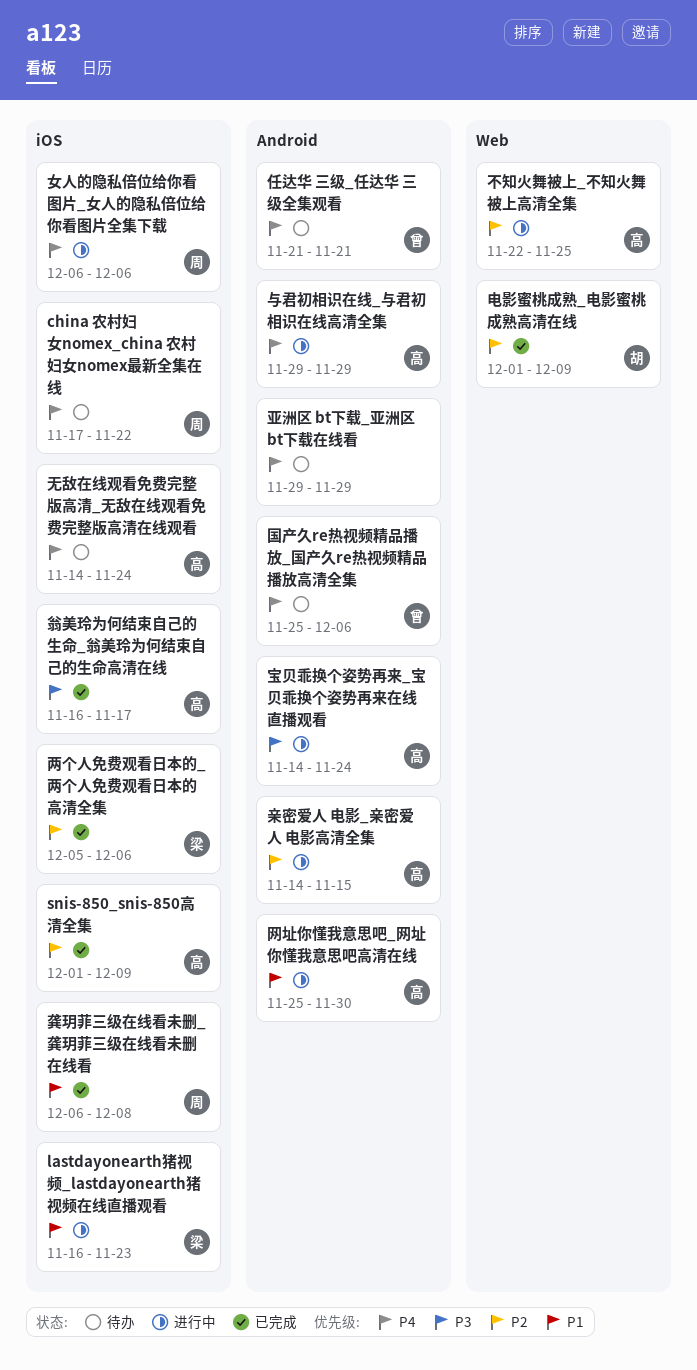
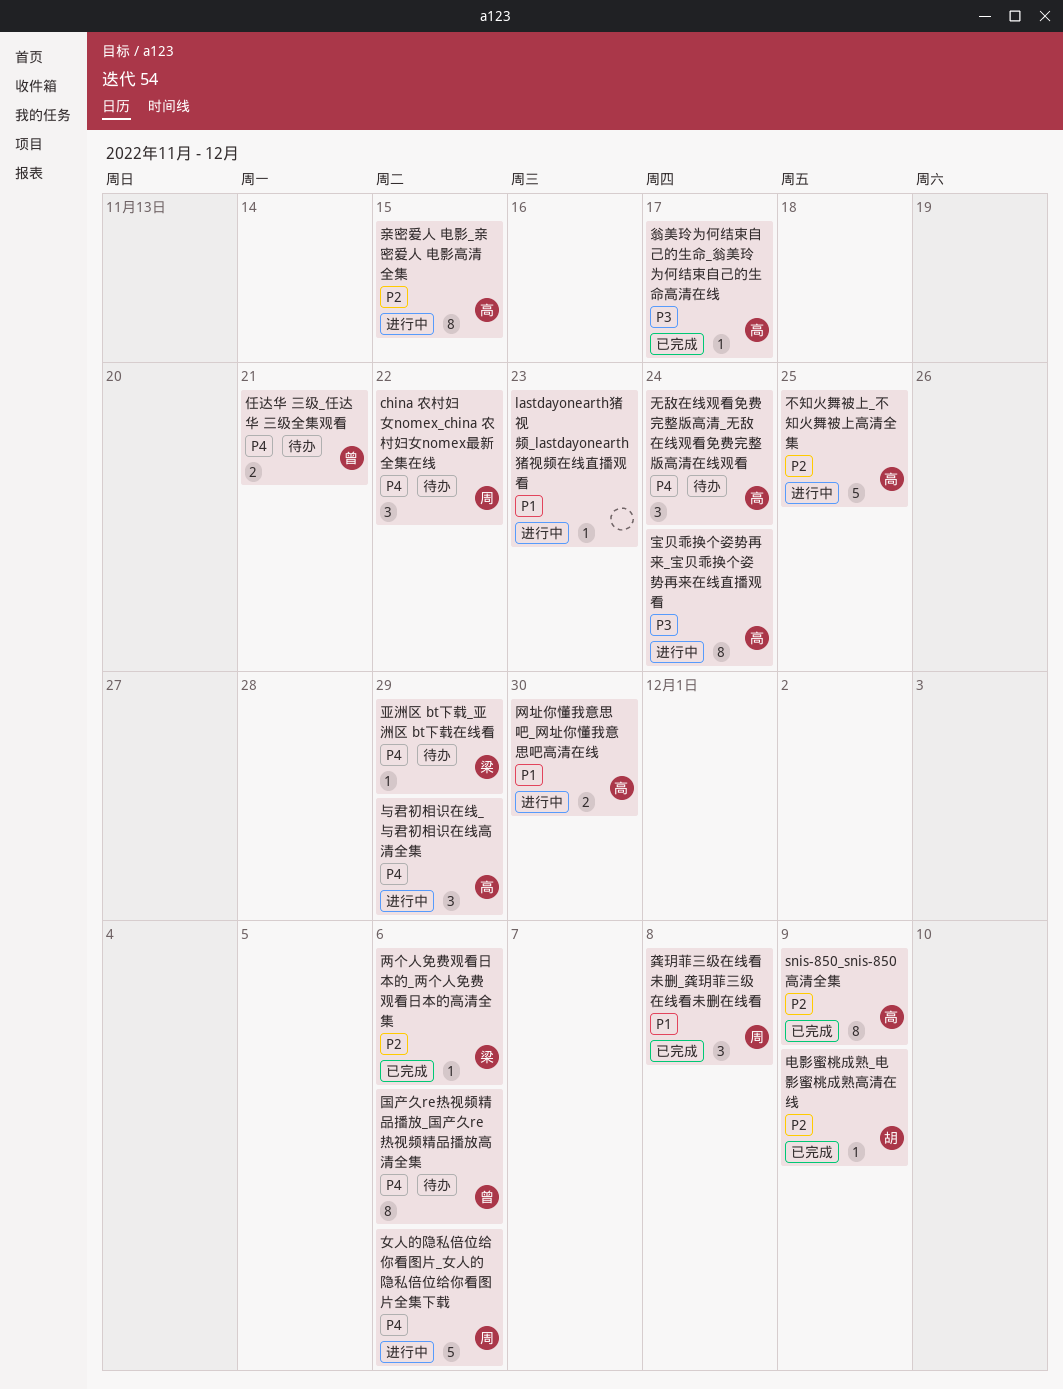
lastdayonearth猪视频_lastdayonearth猪视频在线直播观看, owner: 梁 -> none
亚洲区 bt下载_亚洲区 bt下载在线看, owner: none -> 梁

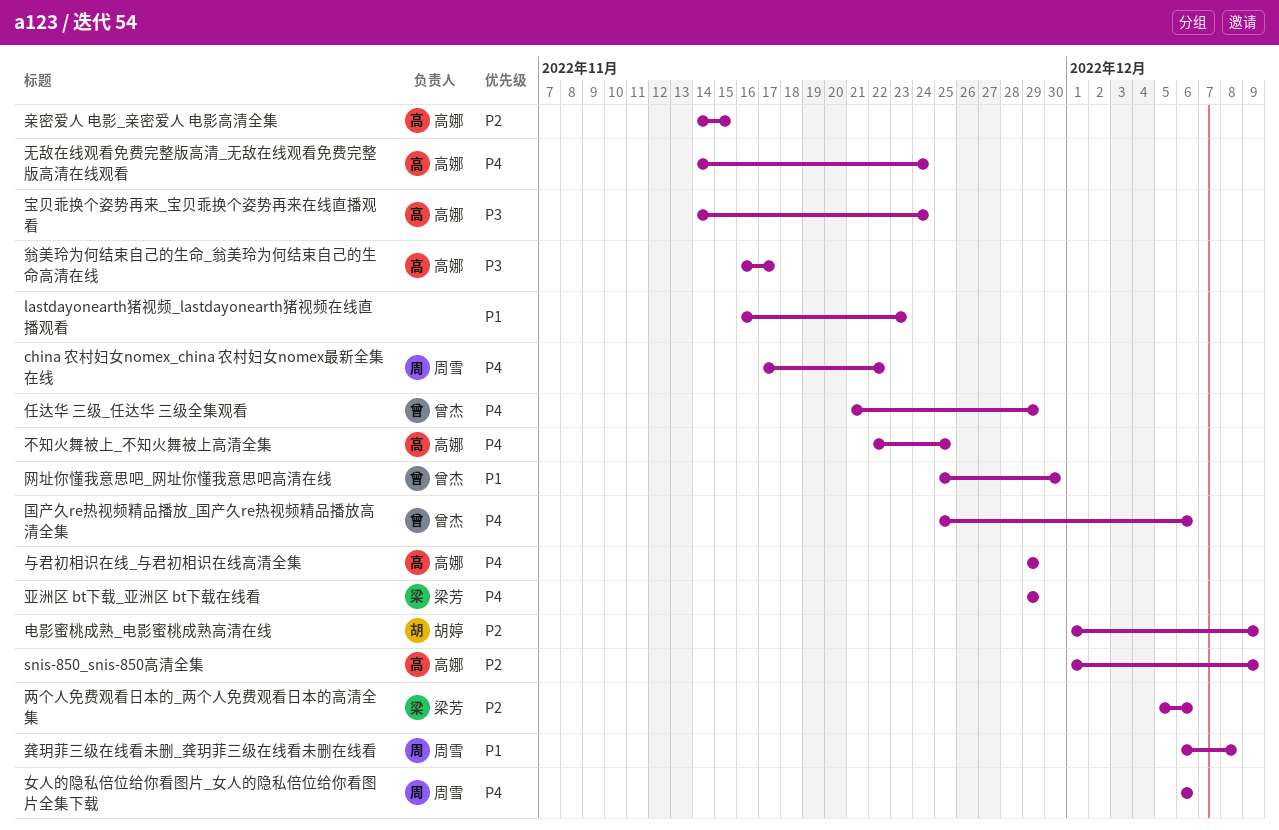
不知火舞被上_不知火舞被上高清全集, priority: P2 -> P4
任达华 三级_任达华 三级全集观看, due: Nov 21 -> Nov 29
网址你懂我意思吧_网址你懂我意思吧高清在线, owner: 高娜 -> 曾杰

